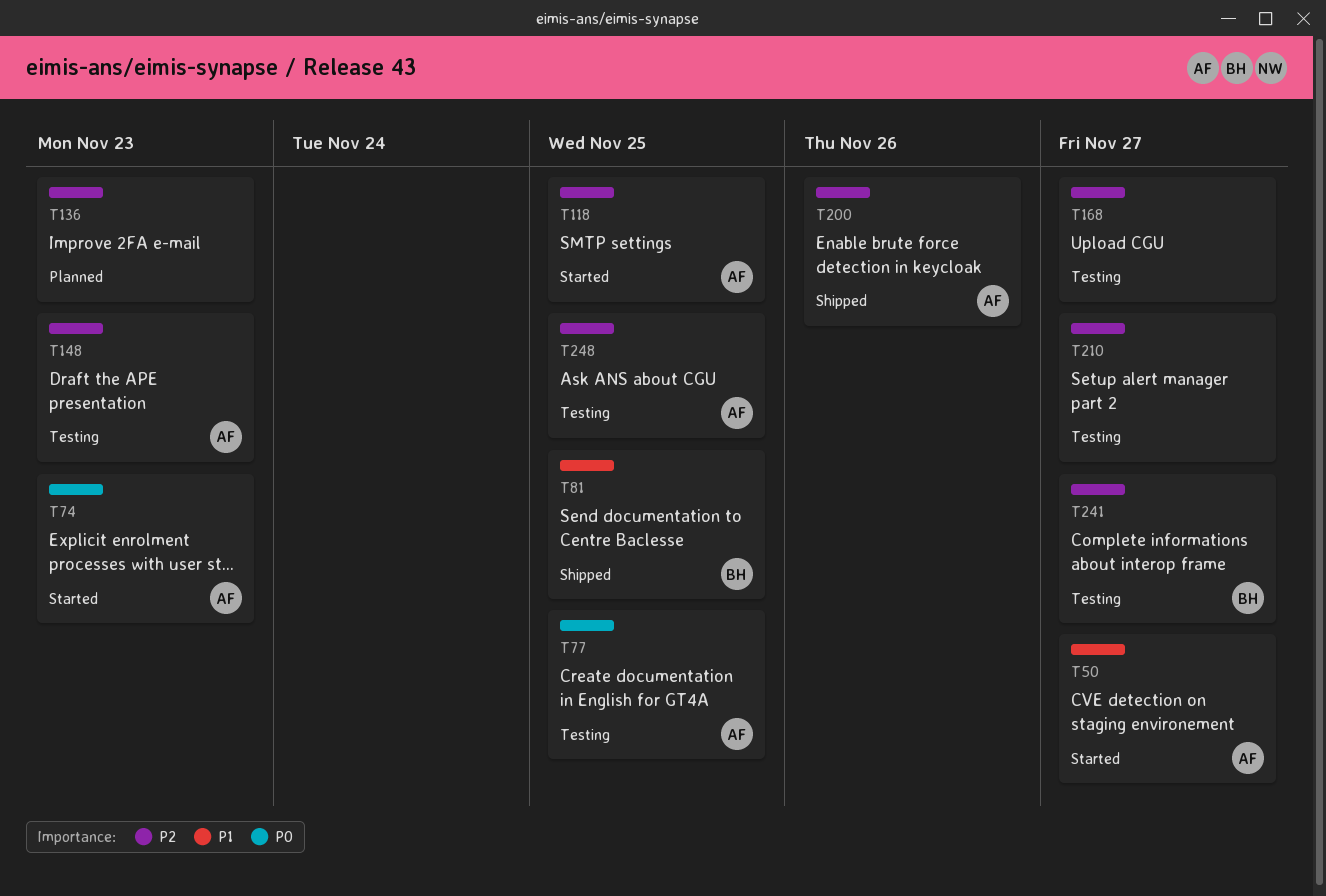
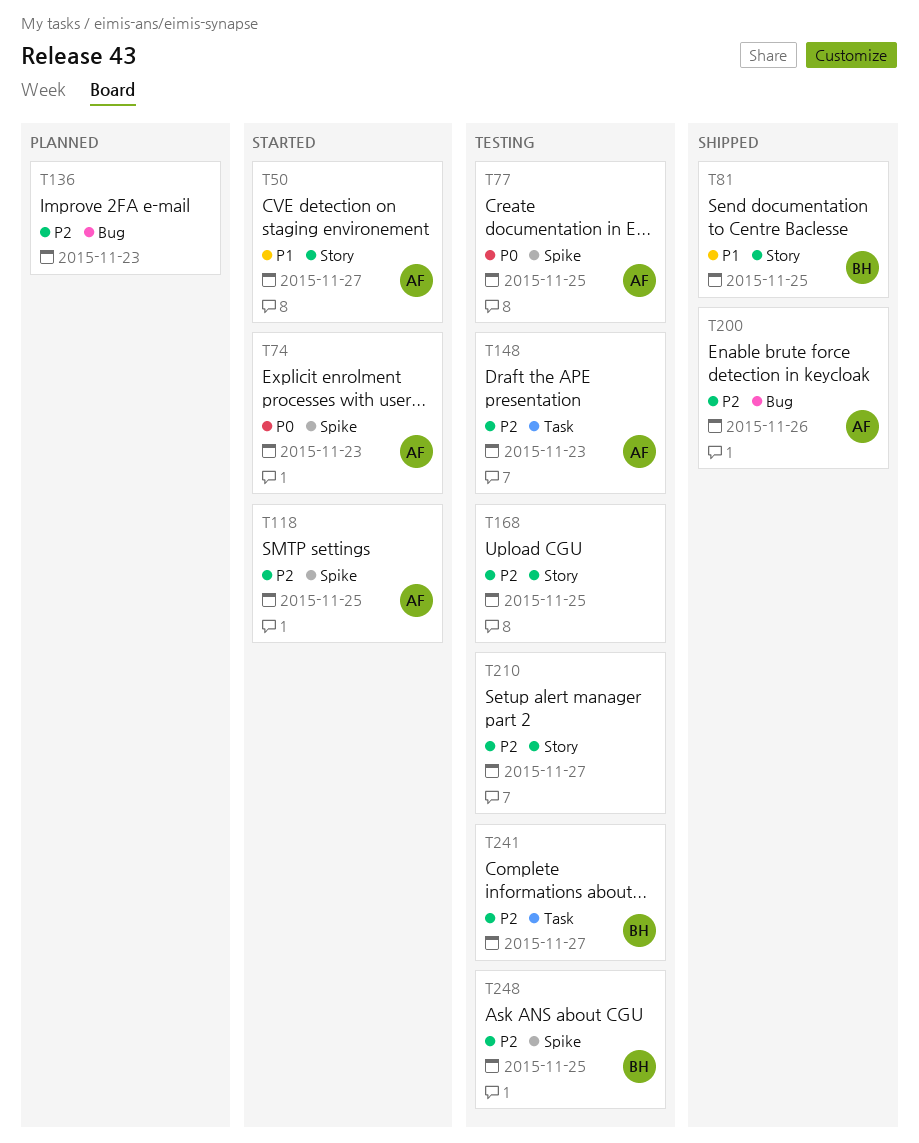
T168, due: Nov 27 -> Nov 25
T248, owner: AF -> BH

